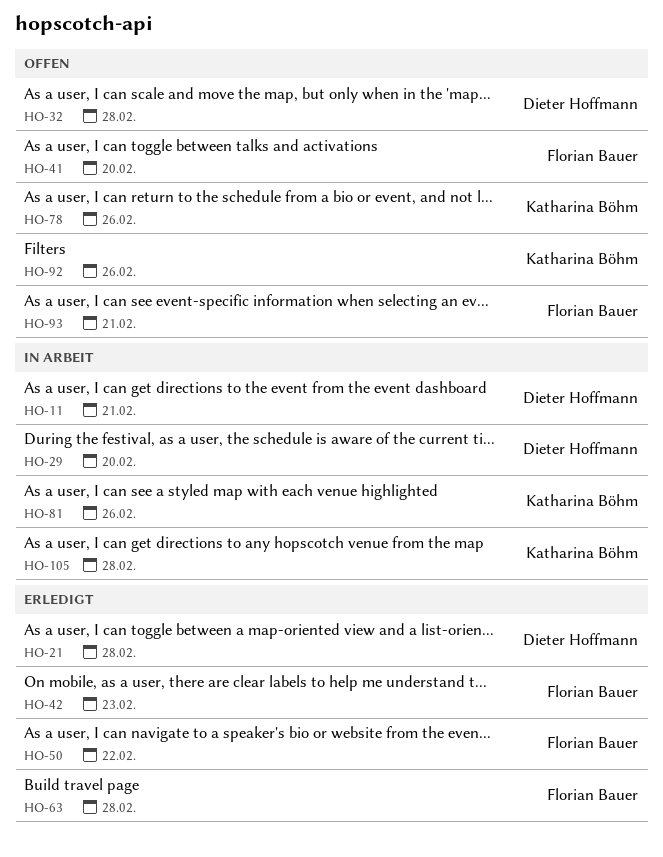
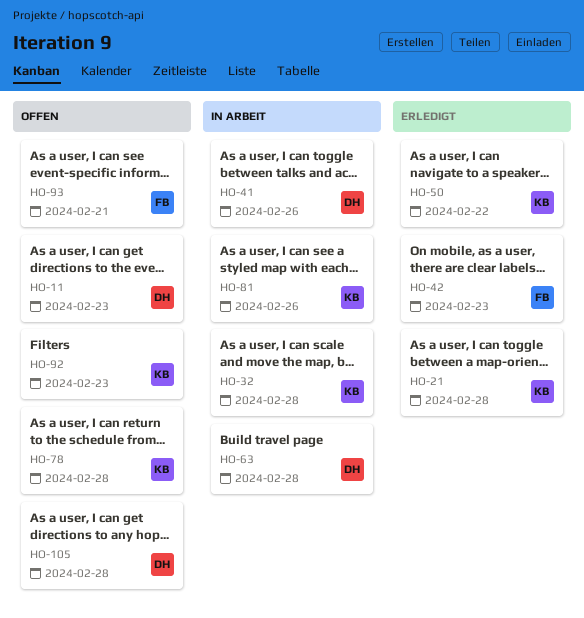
HO-11, status: In Arbeit -> Offen
HO-11, due: Feb 21 -> Feb 23
HO-21, owner: Dieter Hoffmann -> Katharina Böhm
HO-29: present -> none
HO-32, status: Offen -> In Arbeit
HO-32, owner: Dieter Hoffmann -> Katharina Böhm
HO-41, status: Offen -> In Arbeit
HO-41, owner: Florian Bauer -> Dieter Hoffmann
HO-41, due: Feb 20 -> Feb 26
HO-50, owner: Florian Bauer -> Katharina Böhm
HO-63, status: Erledigt -> In Arbeit
HO-63, owner: Florian Bauer -> Dieter Hoffmann
HO-78, due: Feb 26 -> Feb 28
HO-92, due: Feb 26 -> Feb 23
HO-105, status: In Arbeit -> Offen
HO-105, owner: Katharina Böhm -> Dieter Hoffmann

